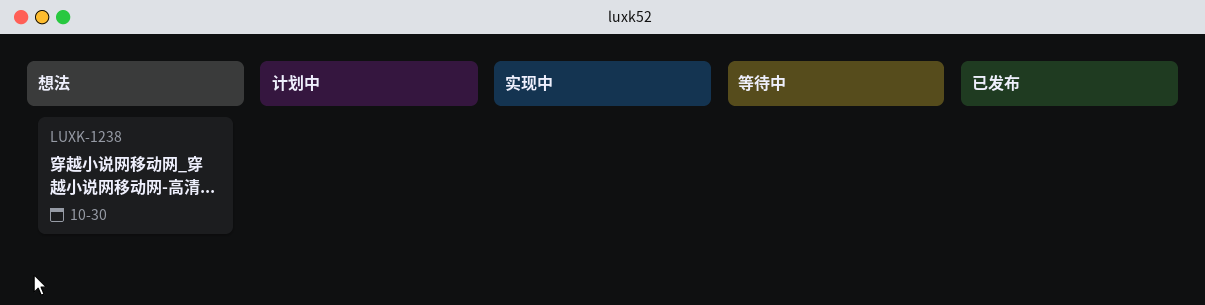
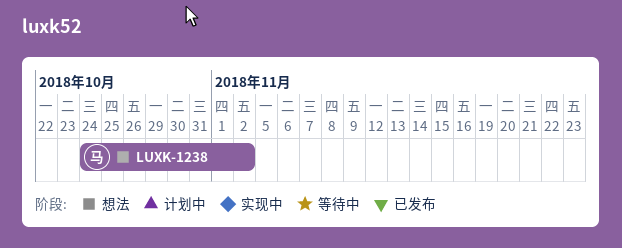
LUXK-1238, due: Oct 30 -> Nov 2

